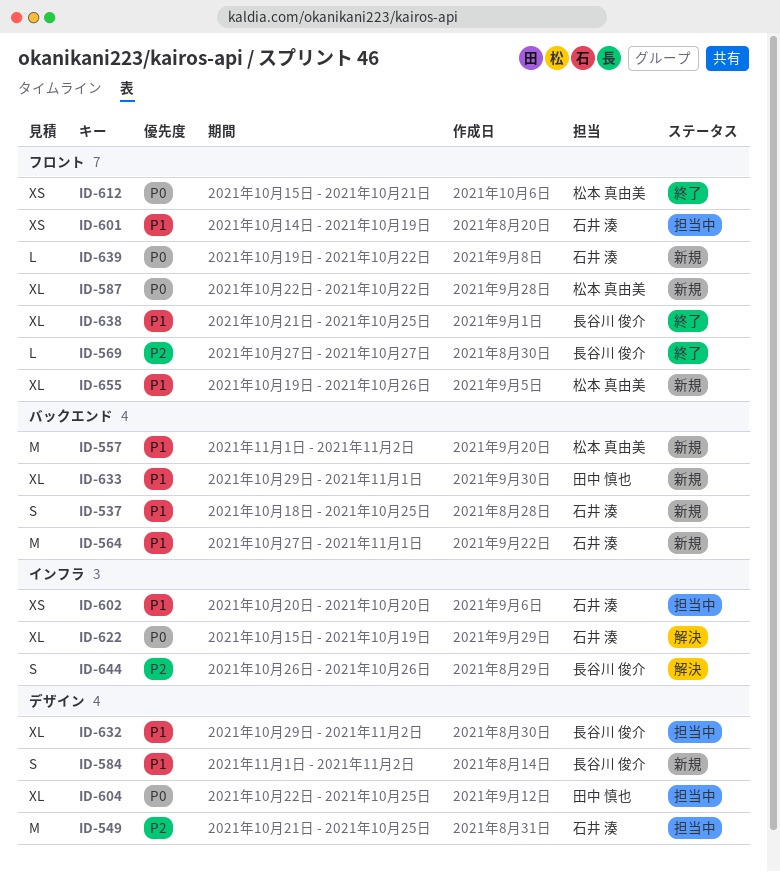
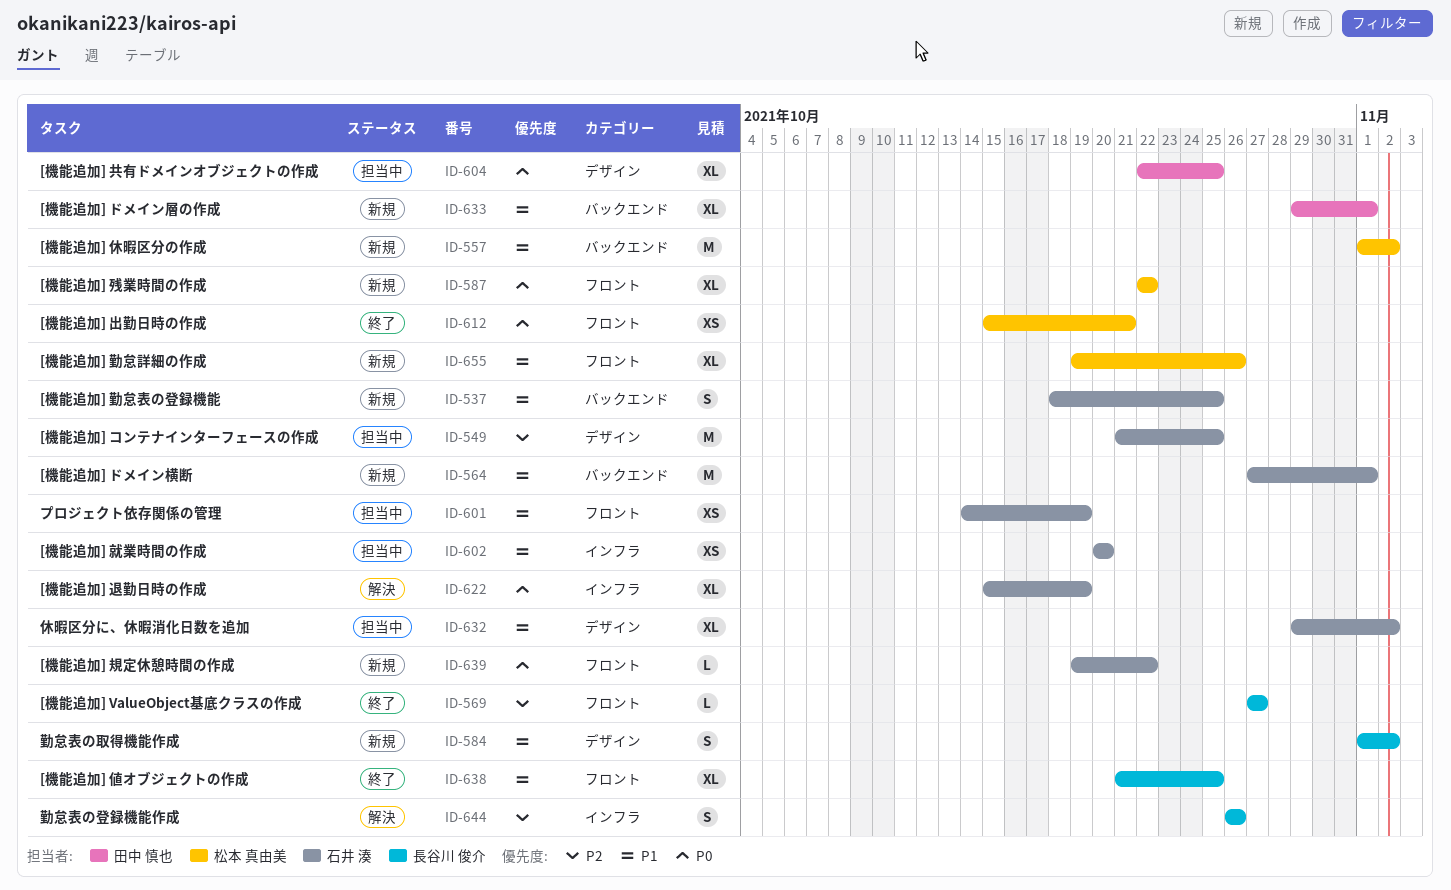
ID-632, owner: 長谷川 俊介 -> 石井 湊

